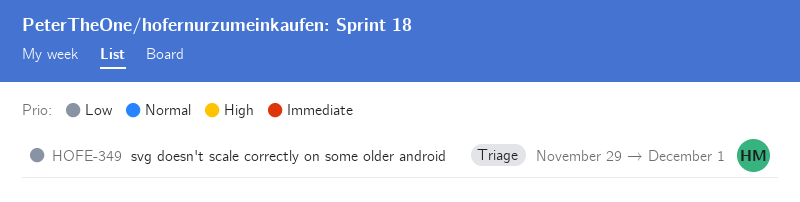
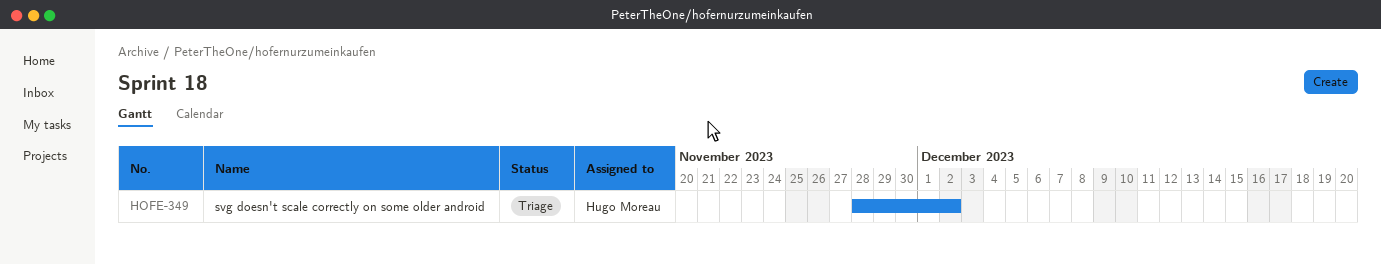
HOFE-349, start: Nov 29 -> Nov 28
HOFE-349, due: Dec 1 -> Dec 2

